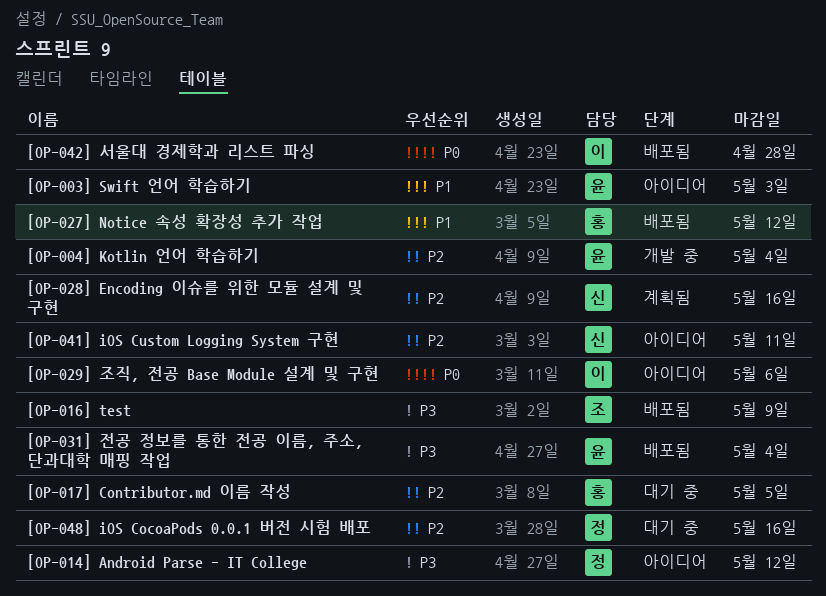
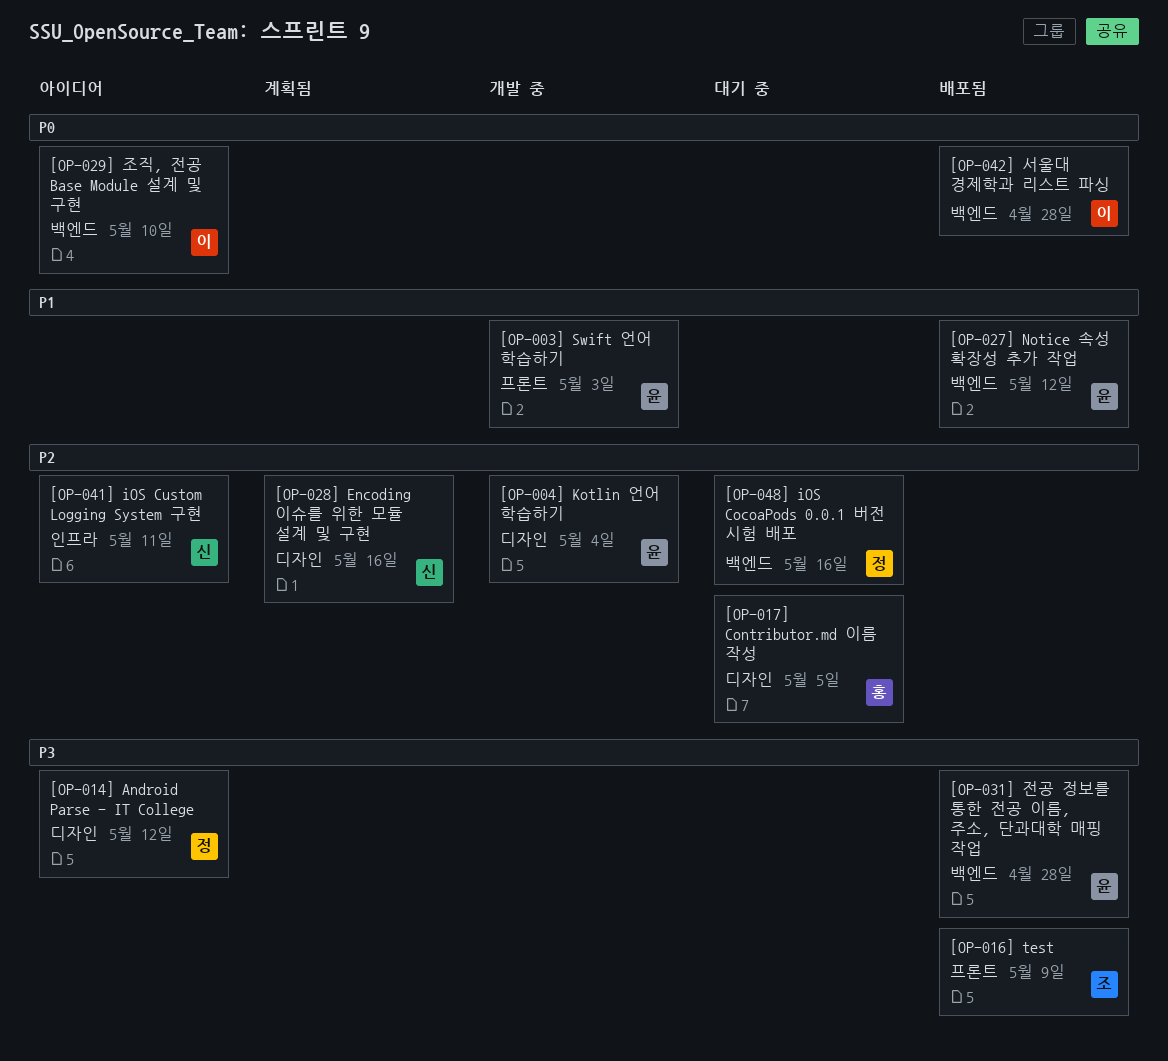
[OP-003] Swift 언어 학습하기, status: 아이디어 -> 개발 중
[OP-027] Notice 속성 확장성 추가 작업, owner: 홍 -> 윤
[OP-029] 조직, 전공 Base Module 설계 및 구현, due: May 6 -> May 10
[OP-031] 전공 정보를 통한 전공 이름, 주소, 단과대학 매핑 작업, due: May 4 -> Apr 28

